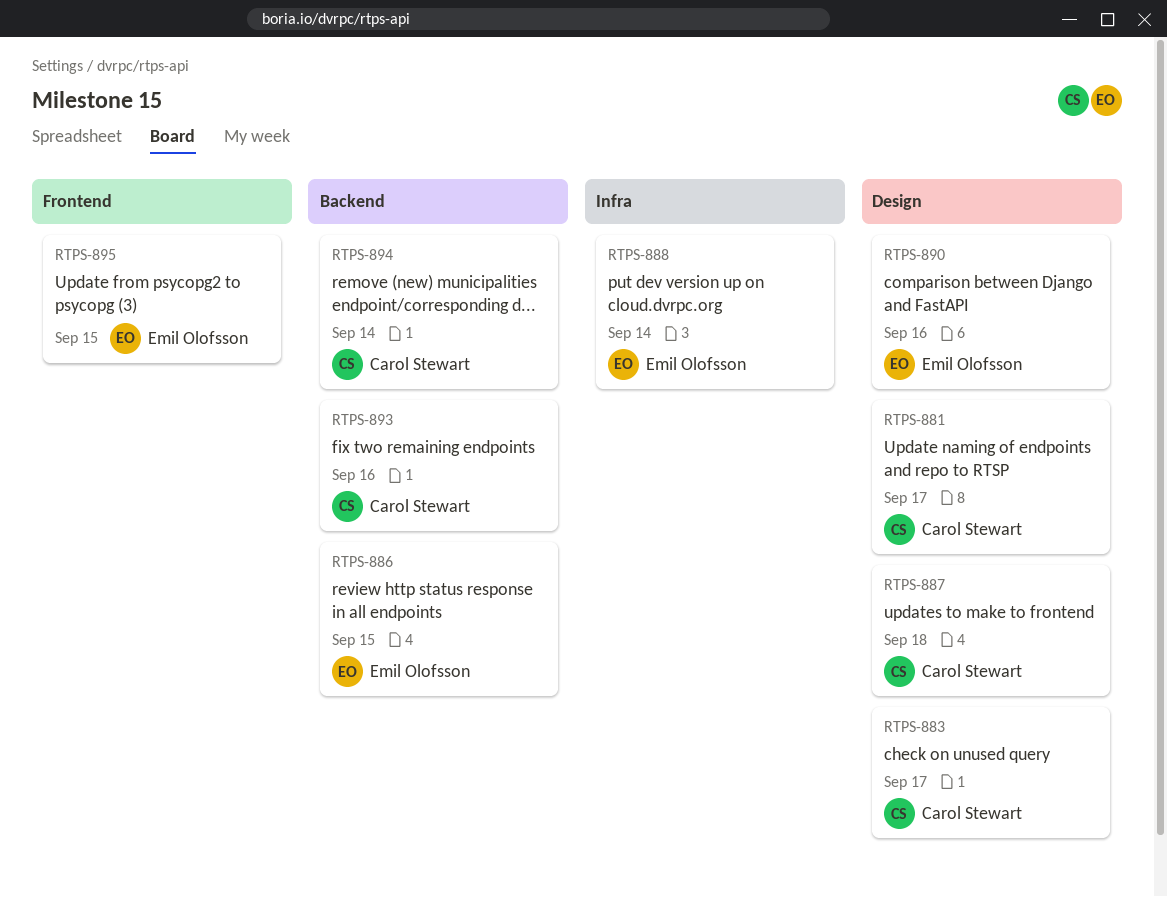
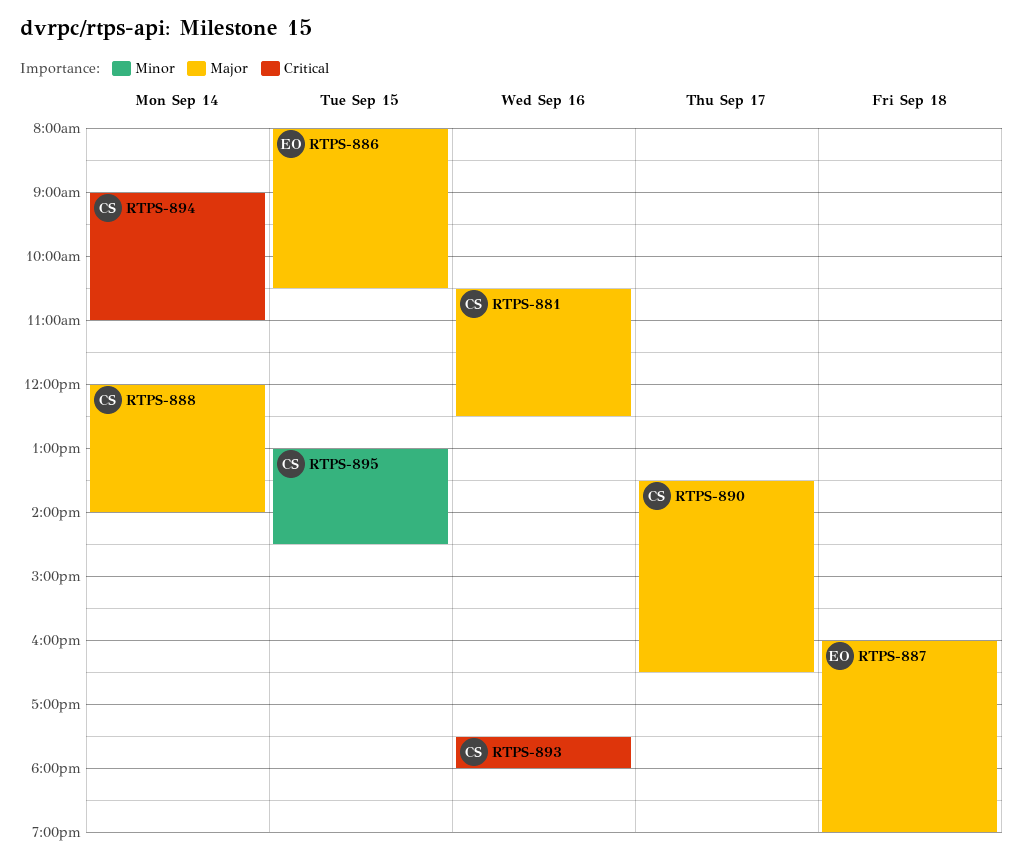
RTPS-881, day: Sep 17 -> Sep 16
RTPS-883: present -> none
RTPS-887, owner: Carol Stewart -> Emil Olofsson
RTPS-888, owner: Emil Olofsson -> Carol Stewart
RTPS-890, owner: Emil Olofsson -> Carol Stewart
RTPS-890, day: Sep 16 -> Sep 17
RTPS-895, owner: Emil Olofsson -> Carol Stewart

